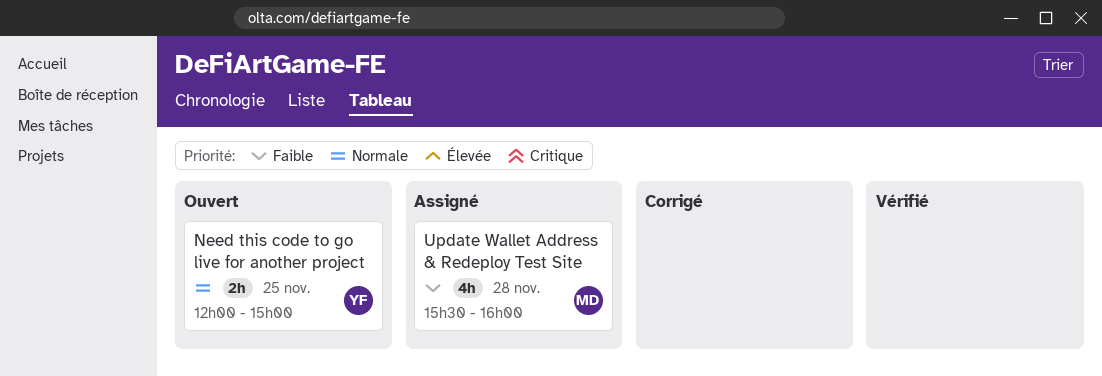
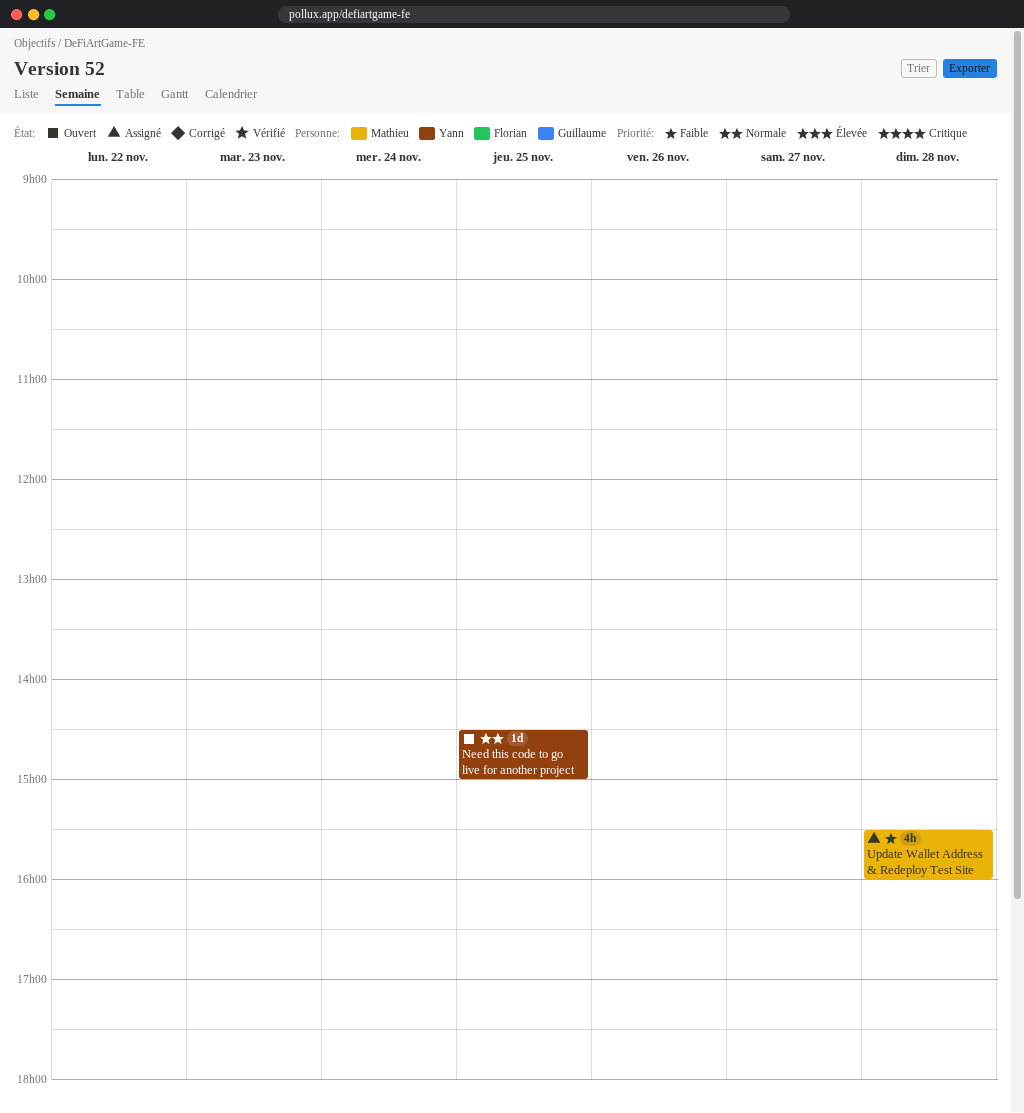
Need this code to go live for another project, estimate: 2h -> 1d
Need this code to go live for another project, begins: 12:00 -> 14:30

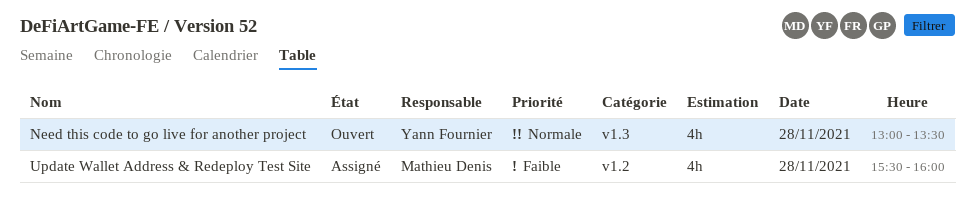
Need this code to go live for another project, estimate: 1d -> 4h
Need this code to go live for another project, day: Nov 25 -> Nov 28
Need this code to go live for another project, begins: 14:30 -> 13:00
Need this code to go live for another project, ends: 15:00 -> 13:30

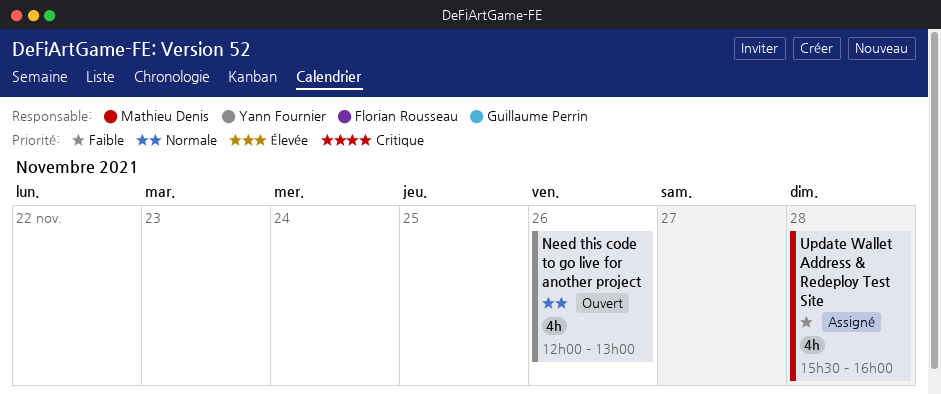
Need this code to go live for another project, day: Nov 28 -> Nov 26
Need this code to go live for another project, begins: 13:00 -> 12:00
Need this code to go live for another project, ends: 13:30 -> 13:00

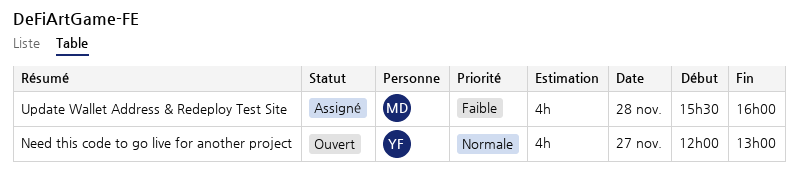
Need this code to go live for another project, day: Nov 26 -> Nov 27

